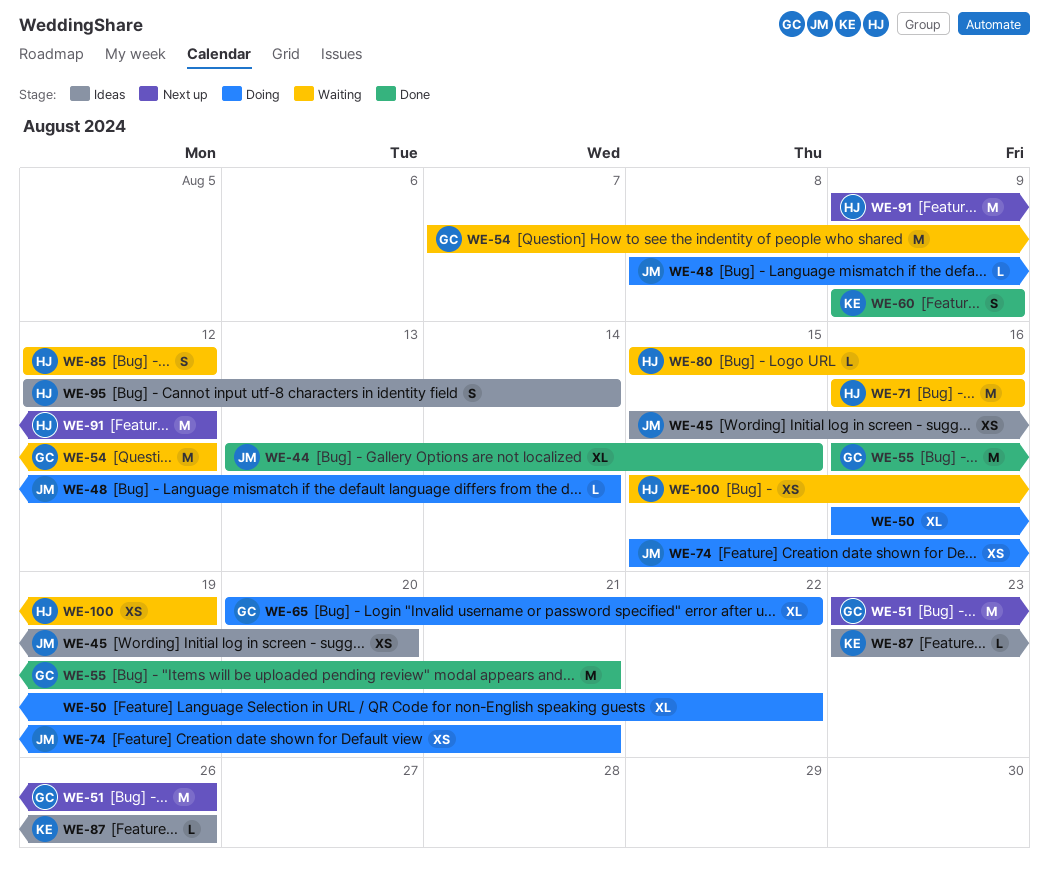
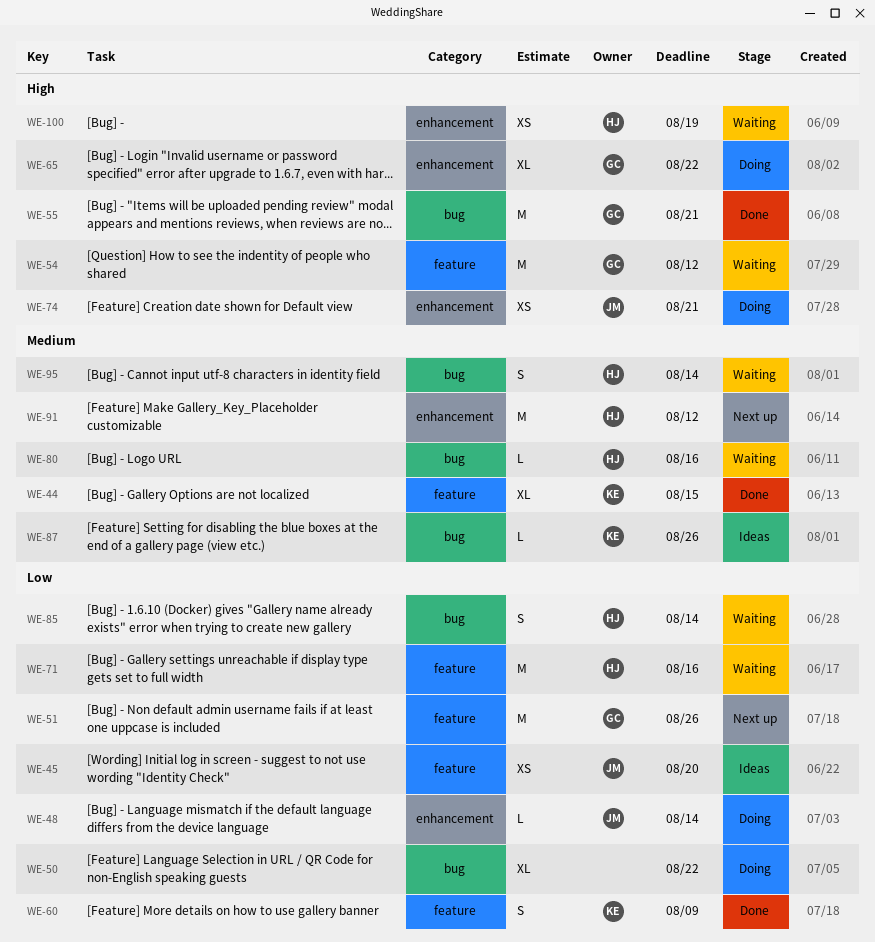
WE-44, owner: JM -> KE
WE-85, due: Aug 12 -> Aug 14
WE-95, status: Ideas -> Waiting

